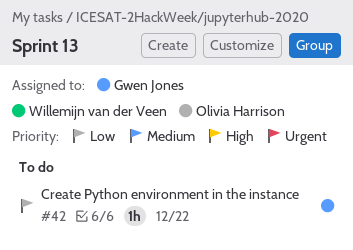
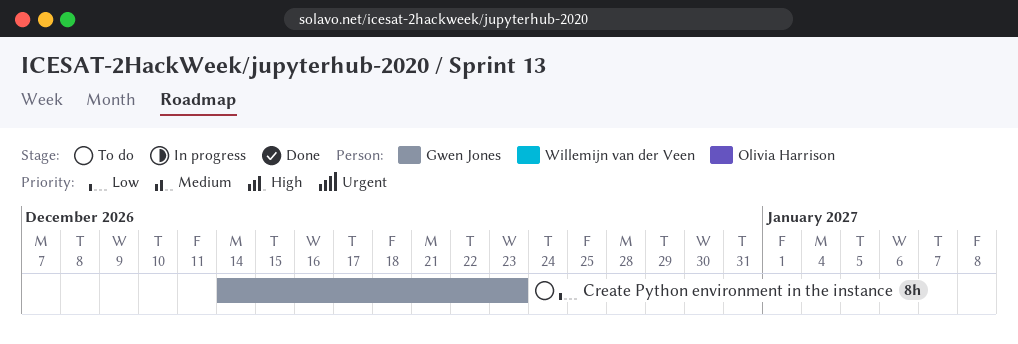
Create Python environment in the instance, estimate: 1h -> 8h
Create Python environment in the instance, due: Dec 22 -> Dec 23

